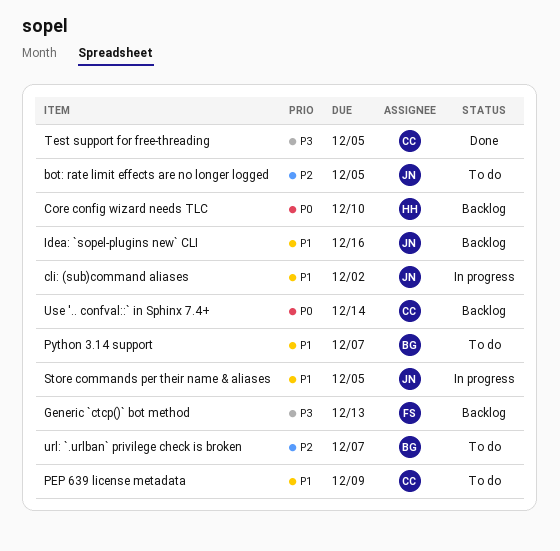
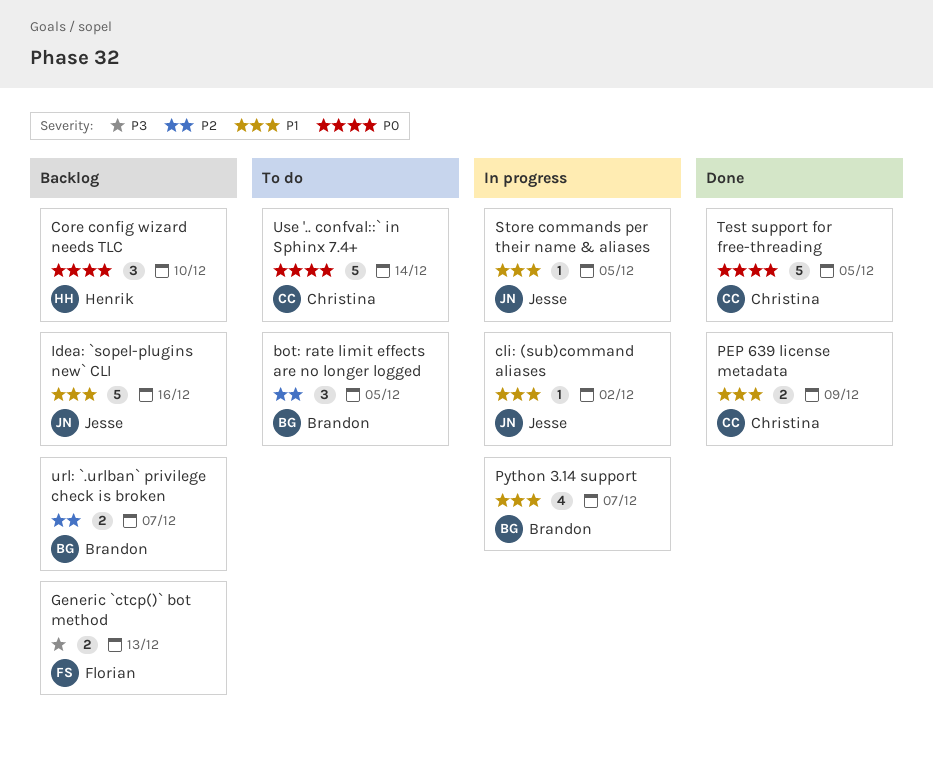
bot: rate limit effects are no longer logged, owner: Jesse -> Brandon
PEP 639 license metadata, status: To do -> Done
Python 3.14 support, status: To do -> In progress
Test support for free-threading, priority: P3 -> P0
url: `.urlban` privilege check is broken, status: To do -> Backlog
Use '.. confval::` in Sphinx 7.4+, status: Backlog -> To do

